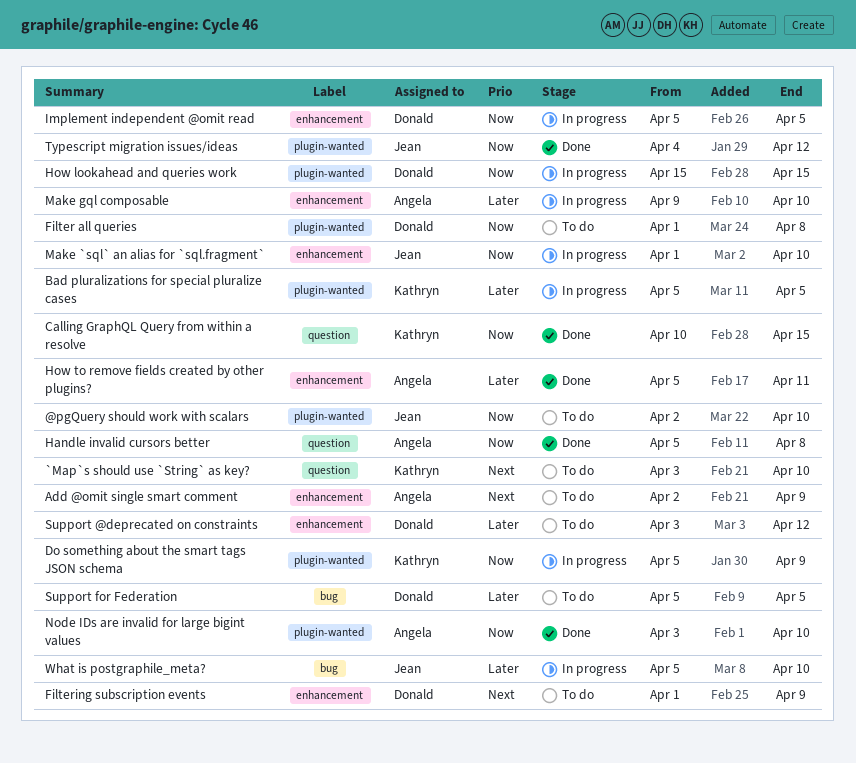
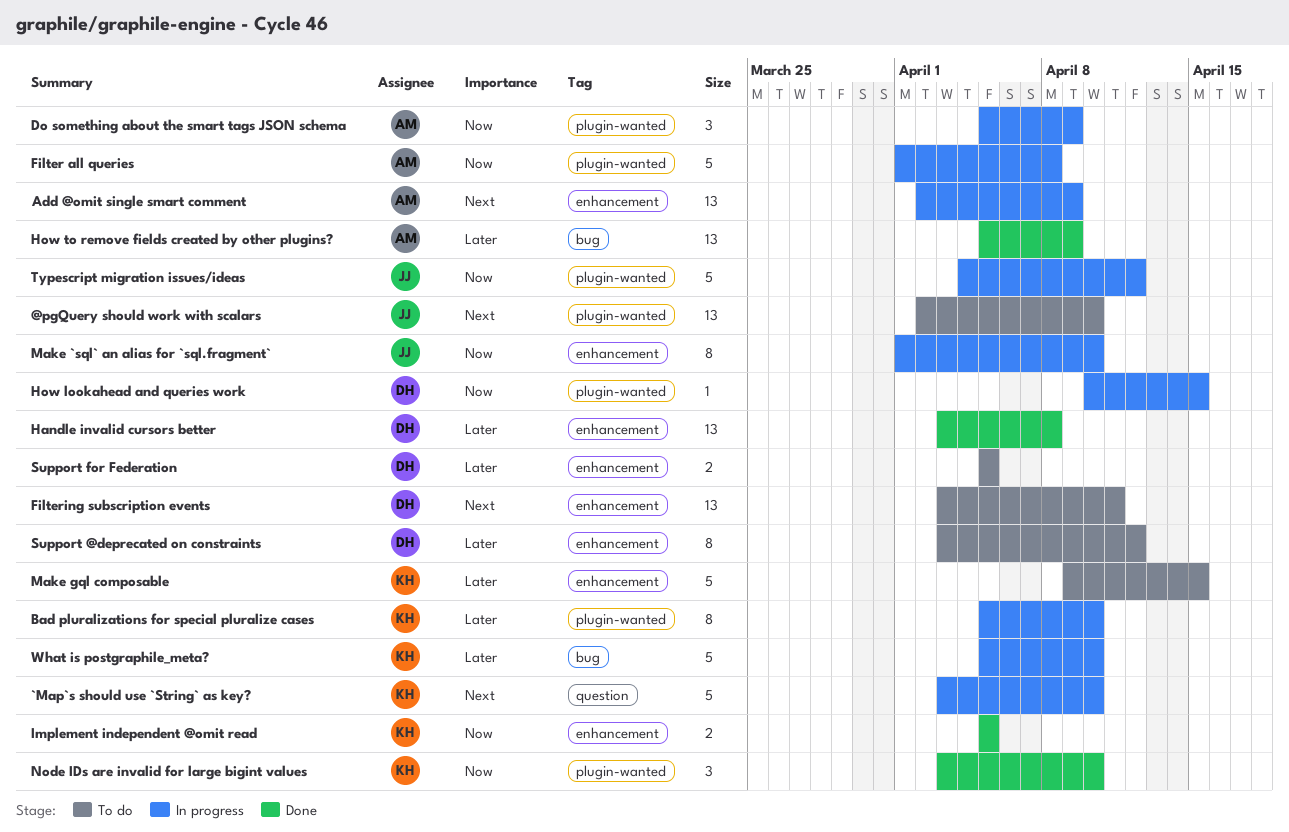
@pgQuery should work with scalars, priority: Now -> Next
`Map`s should use `String` as key?, status: To do -> In progress
Add @omit single smart comment, status: To do -> In progress
Bad pluralizations for special pluralize cases, due: Apr 5 -> Apr 10
Calling GraphQL Query from within a resolve: present -> none
Do something about the smart tags JSON schema, owner: Kathryn -> Angela
Filter all queries, status: To do -> In progress
Filter all queries, owner: Donald -> Angela
Filtering subscription events, start: Apr 1 -> Apr 3
Filtering subscription events, due: Apr 9 -> Apr 11
Handle invalid cursors better, owner: Angela -> Donald
Handle invalid cursors better, priority: Now -> Later
Handle invalid cursors better, label: question -> enhancement
Handle invalid cursors better, start: Apr 5 -> Apr 3
How lookahead and queries work, start: Apr 15 -> Apr 10
How to remove fields created by other plugins?, label: enhancement -> bug
How to remove fields created by other plugins?, due: Apr 11 -> Apr 9
Implement independent @omit read, status: In progress -> Done
Implement independent @omit read, owner: Donald -> Kathryn
Make gql composable, status: In progress -> To do
Make gql composable, owner: Angela -> Kathryn
Make gql composable, due: Apr 10 -> Apr 15
Node IDs are invalid for large bigint values, owner: Angela -> Kathryn
Support for Federation, label: bug -> enhancement
Typescript migration issues/ideas, status: Done -> In progress
What is postgraphile_meta?, owner: Jean -> Kathryn

